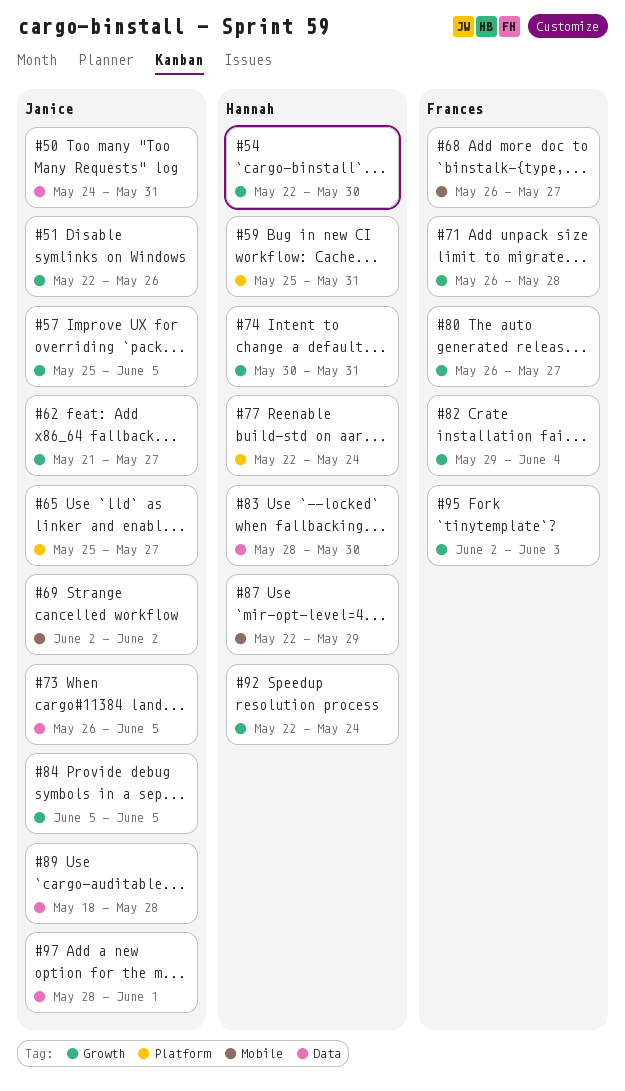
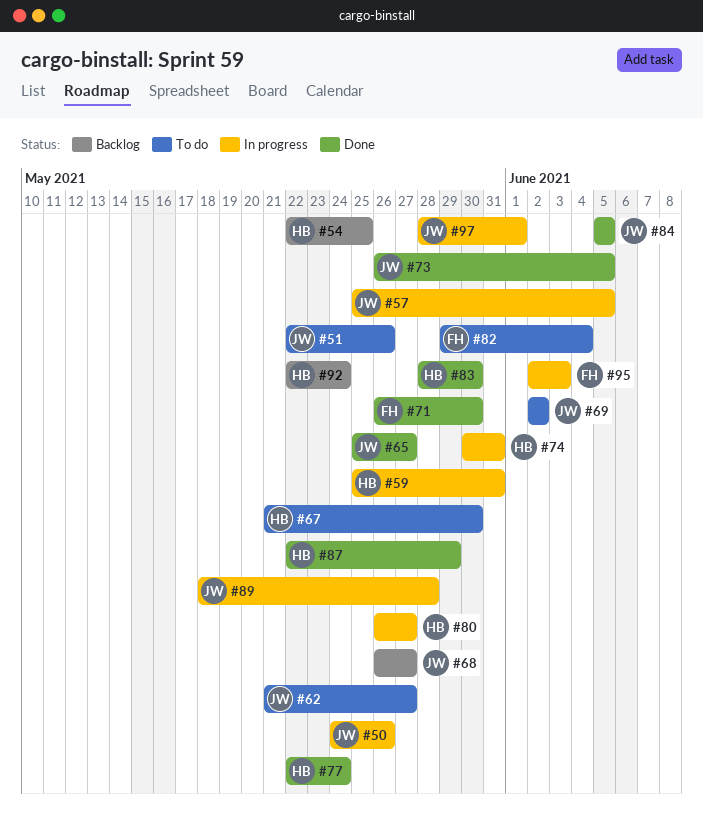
#50, due: May 31 -> May 26
#54, due: May 30 -> May 25
#67: none -> present
#68, owner: Frances -> Janice
#71, due: May 28 -> May 30
#80, owner: Frances -> Hannah

